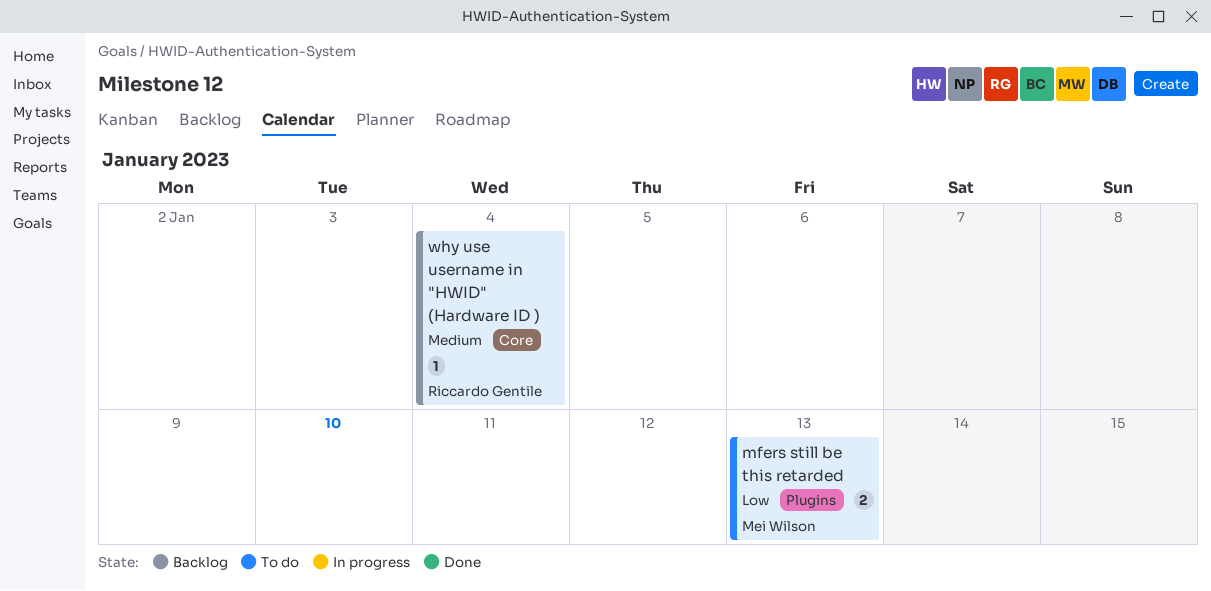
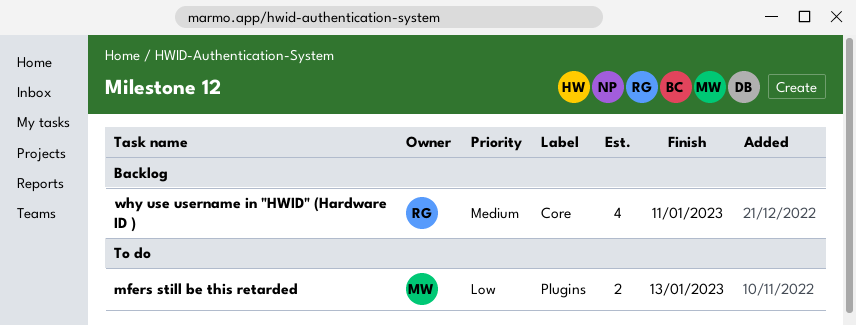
why use username in "HWID" (Hardware ID ), estimate: 1 -> 4
why use username in "HWID" (Hardware ID ), due: Jan 4 -> Jan 11

